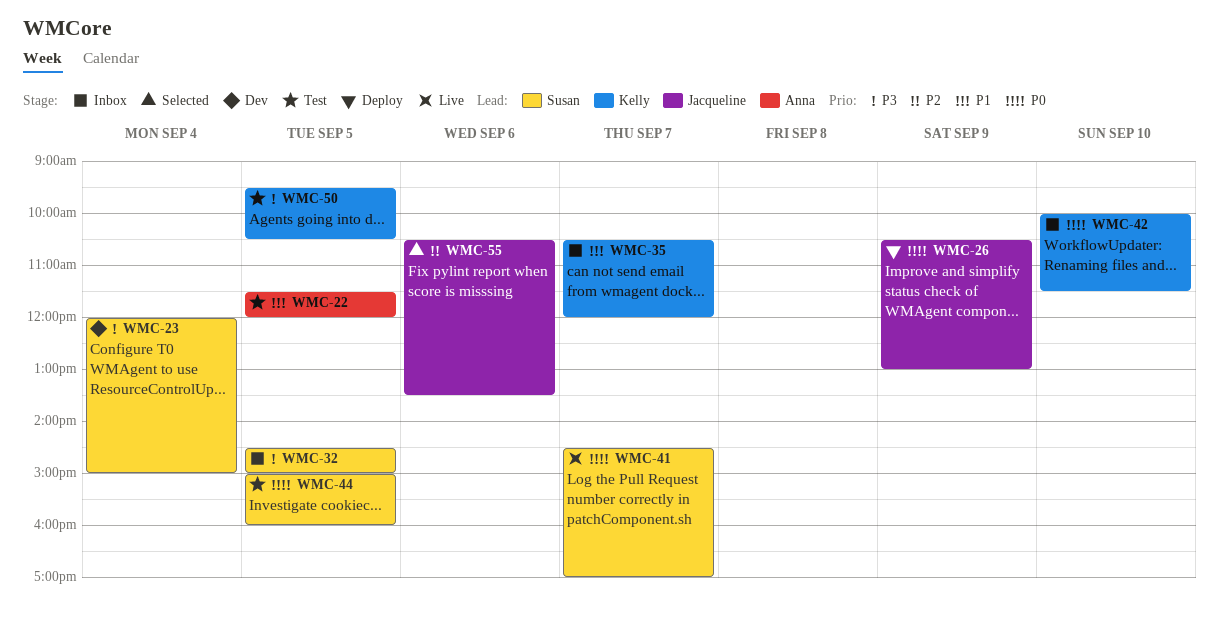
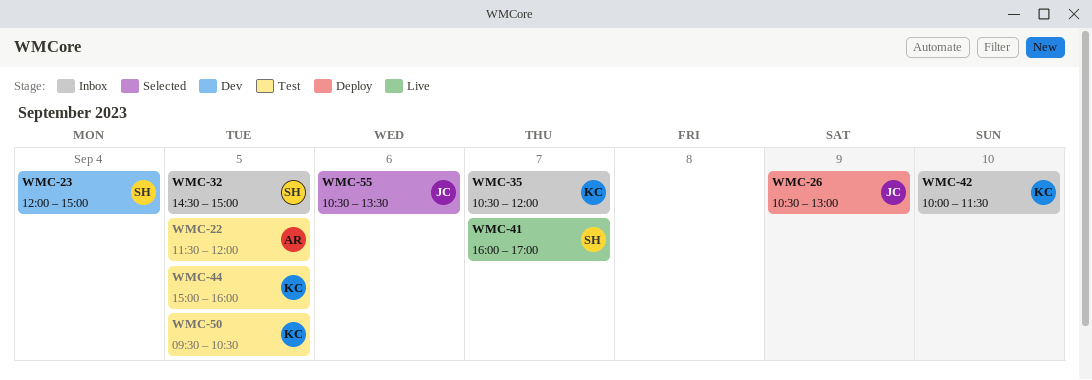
WMC-41, begins: 14:30 -> 16:00
WMC-44, owner: Susan -> Kelly

